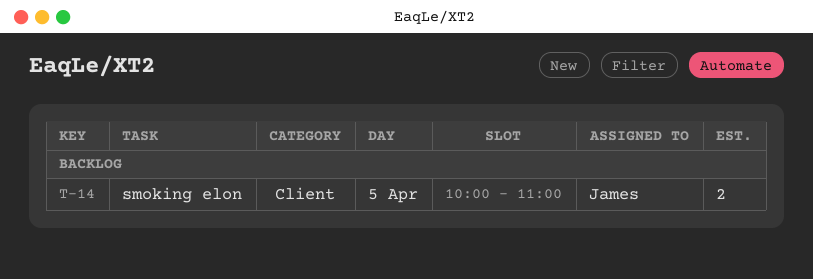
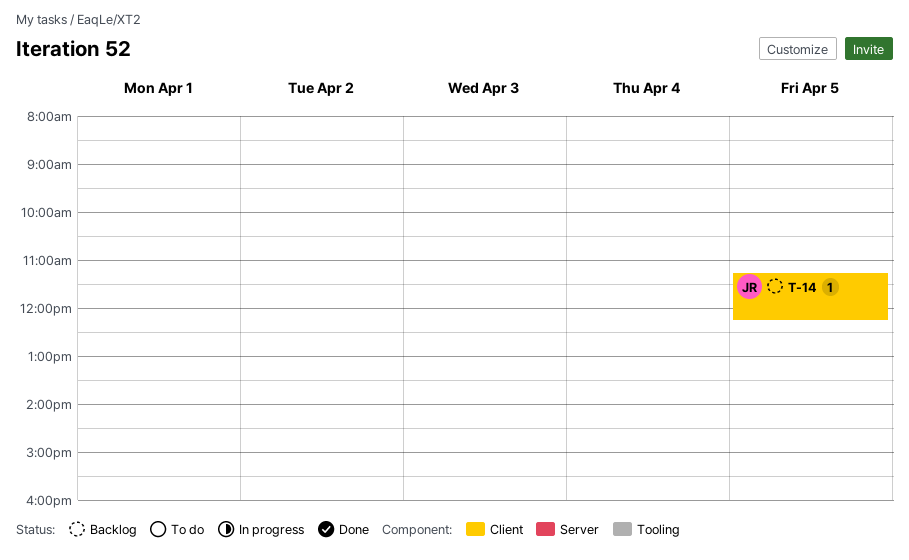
T-14, estimate: 2 -> 1
T-14, begins: 10:00 -> 11:15
T-14, ends: 11:00 -> 12:15

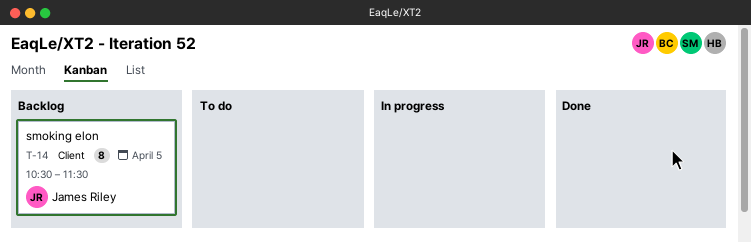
T-14, estimate: 1 -> 8
T-14, begins: 11:15 -> 10:30
T-14, ends: 12:15 -> 11:30

